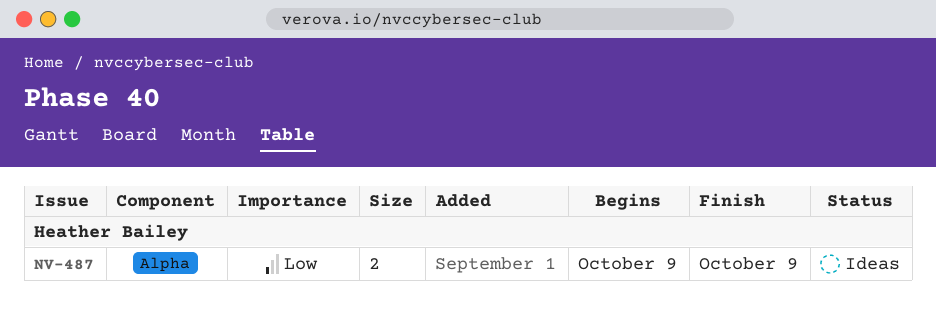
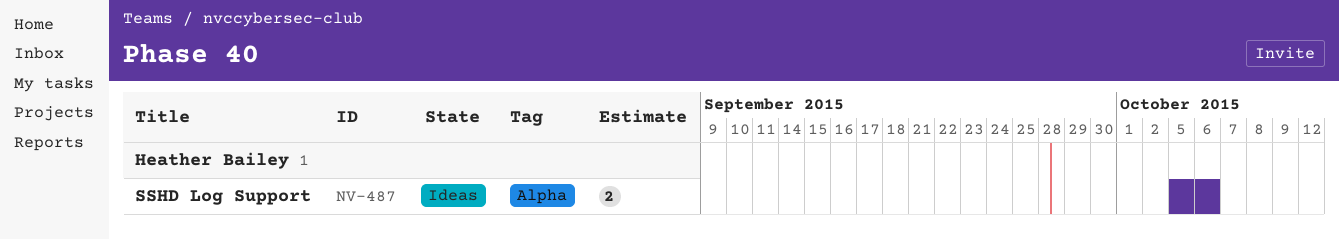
NV-487, start: Oct 9 -> Oct 5
NV-487, due: Oct 9 -> Oct 6

